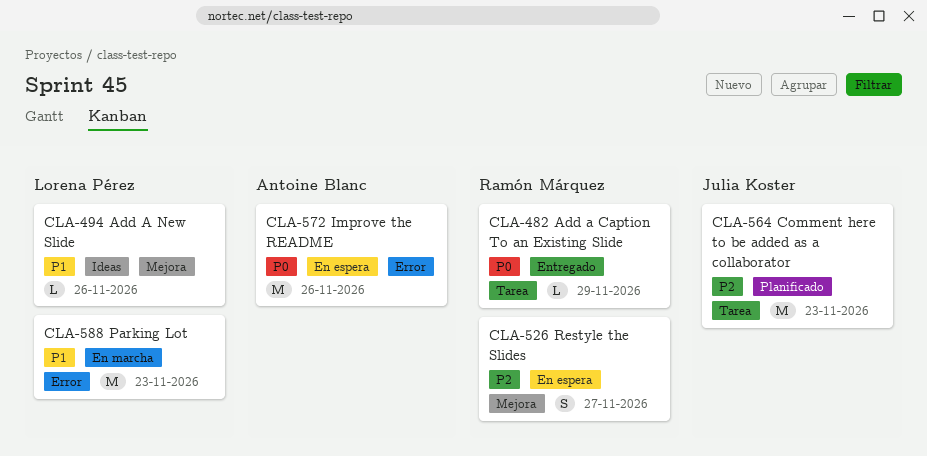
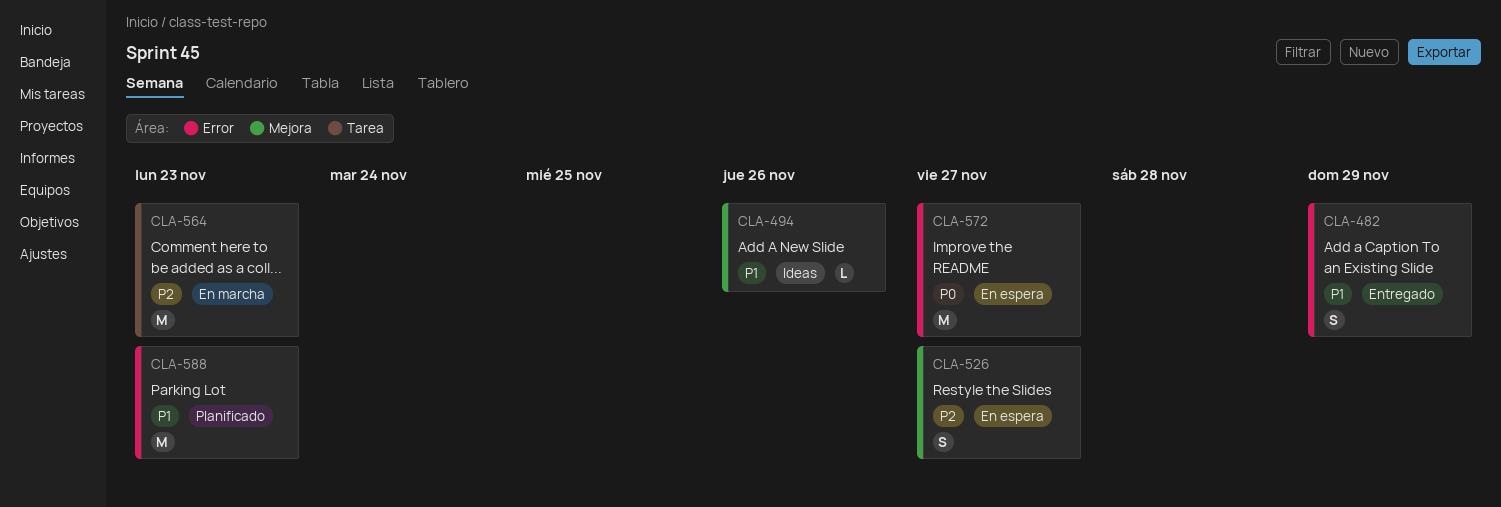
CLA-482, priority: P0 -> P1
CLA-482, label: Tarea -> Error
CLA-482, estimate: L -> S
CLA-564, status: Planificado -> En marcha
CLA-572, due: Nov 26 -> Nov 27
CLA-588, status: En marcha -> Planificado

